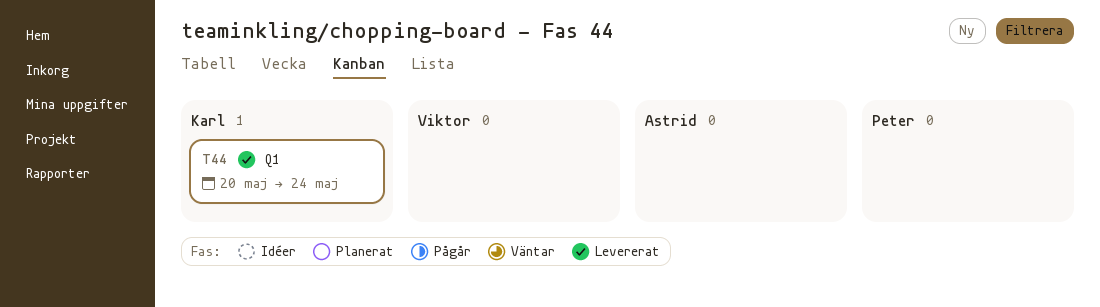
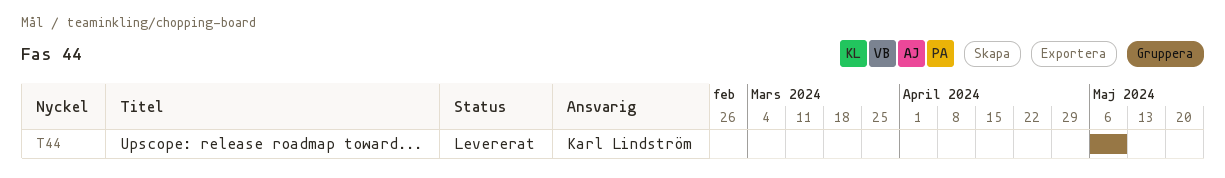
T44, start: May 20 -> May 6
T44, due: May 24 -> May 10

